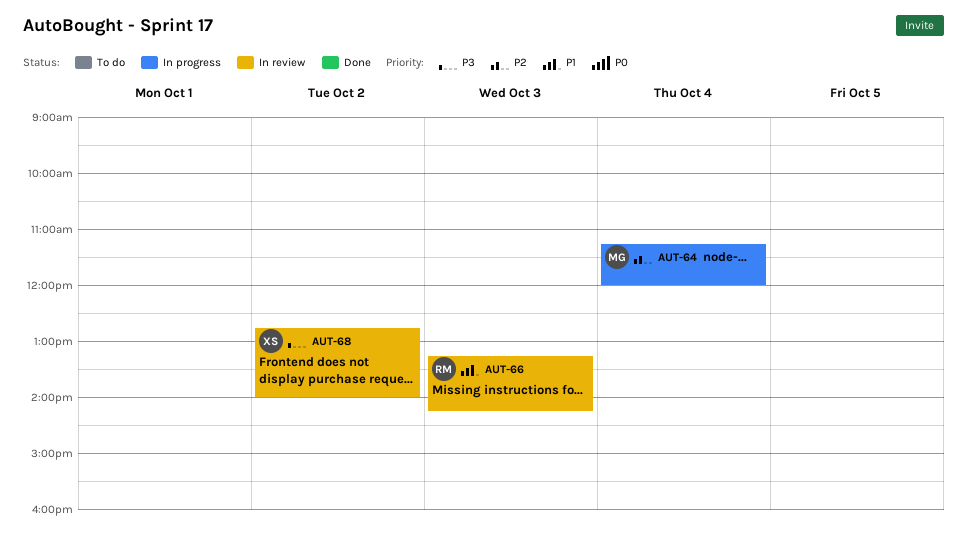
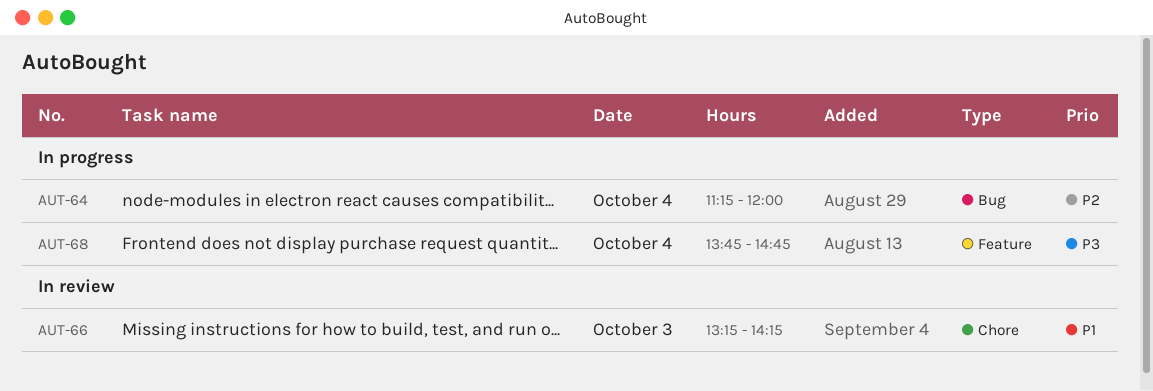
AUT-68, status: In review -> In progress
AUT-68, day: Oct 2 -> Oct 4
AUT-68, begins: 12:45 -> 13:45
AUT-68, ends: 14:00 -> 14:45

